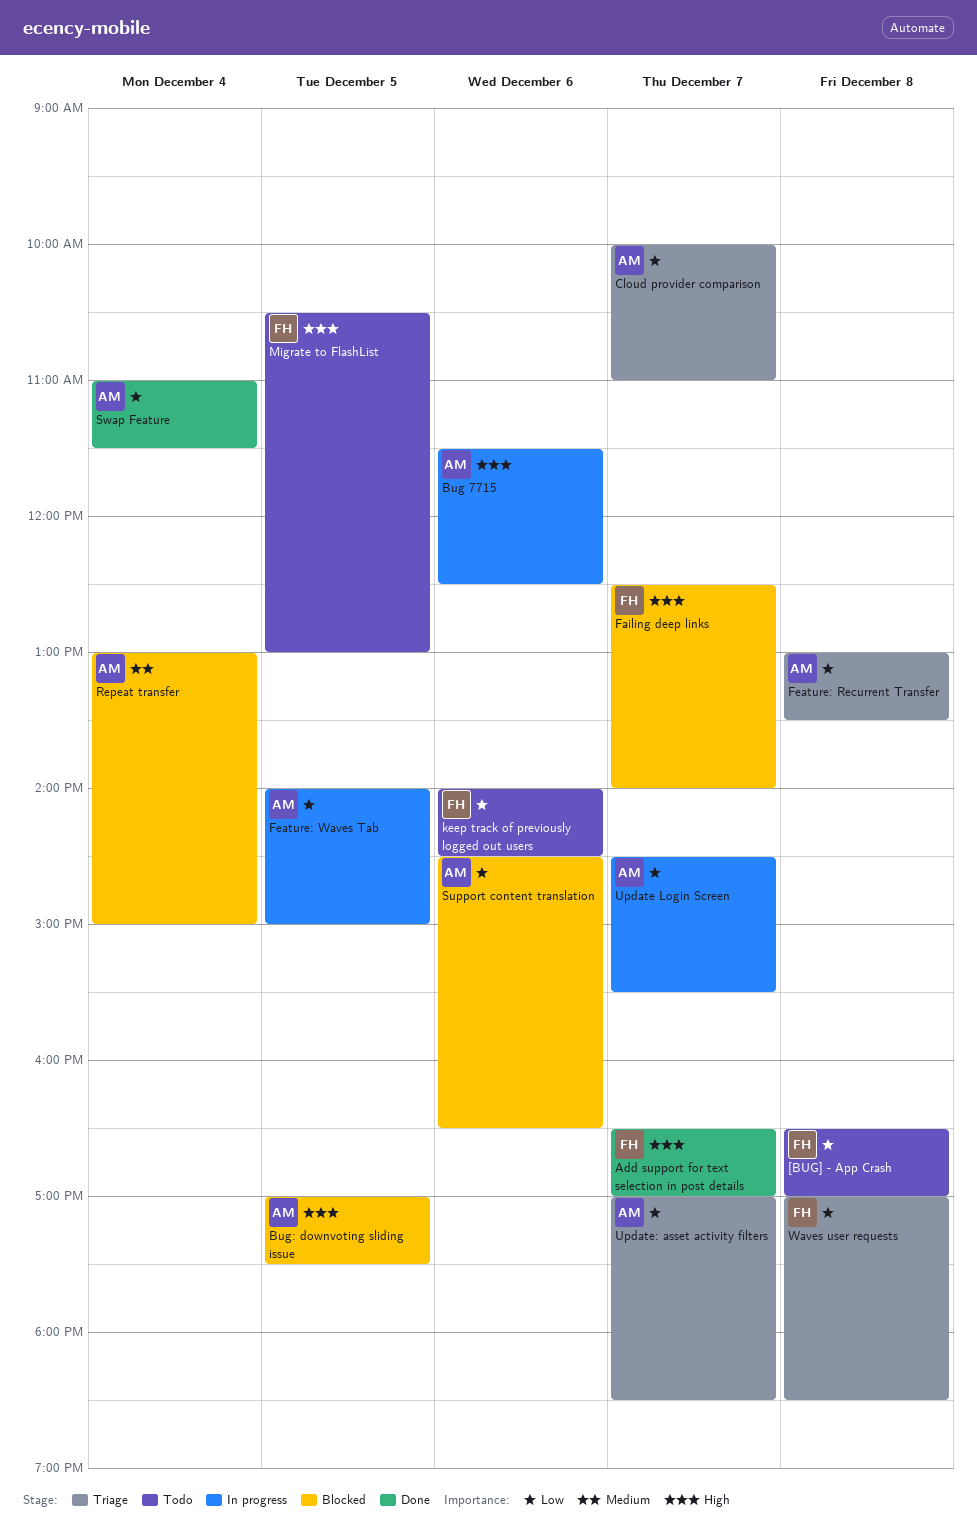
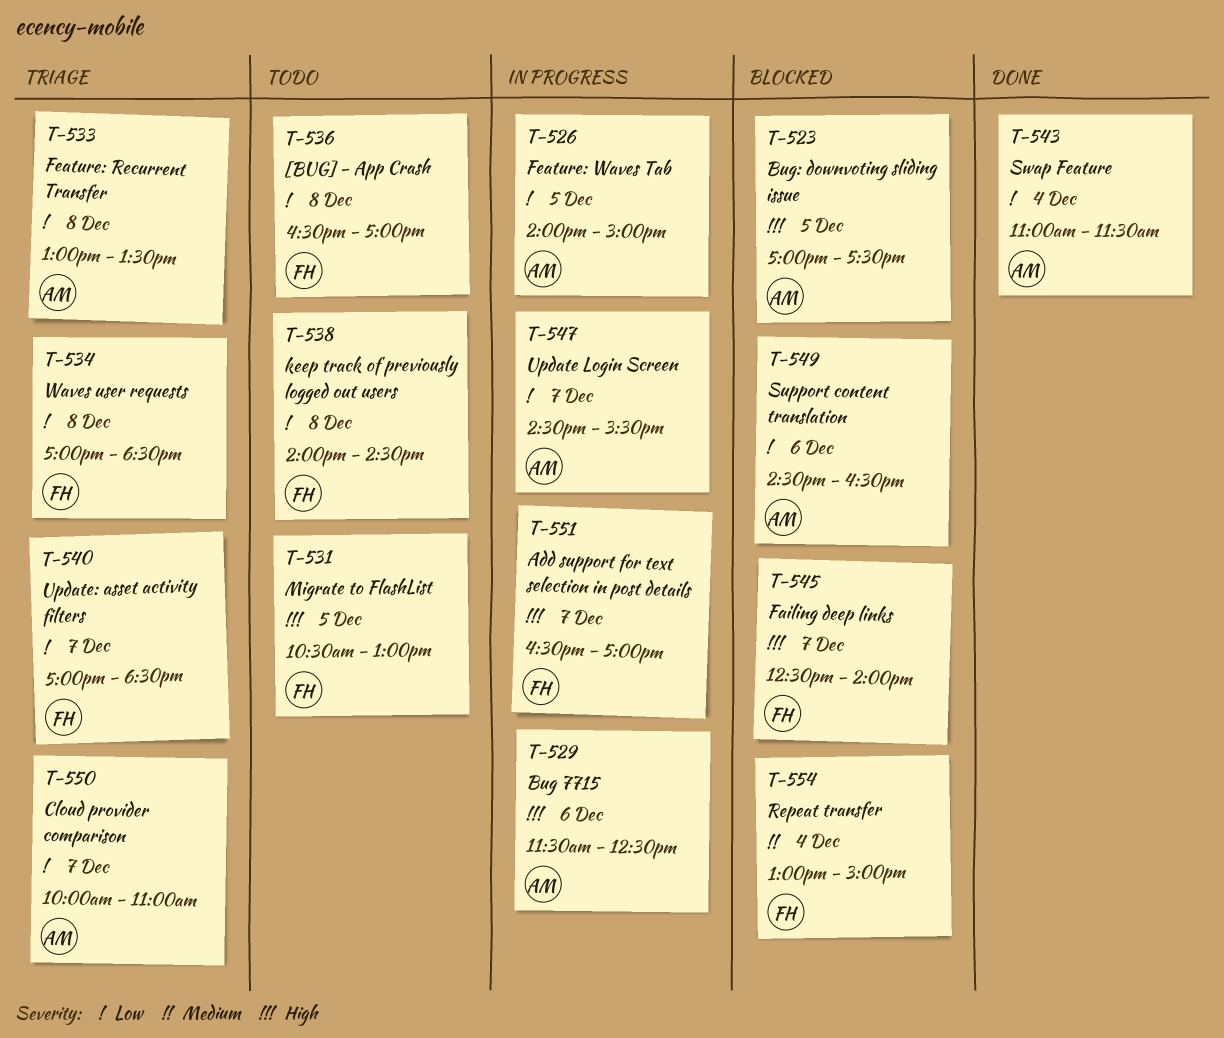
Add support for text selection in post details, status: Done -> In progress
keep track of previously logged out users, day: Dec 6 -> Dec 8
Repeat transfer, owner: AM -> FH
Update: asset activity filters, owner: AM -> FH

